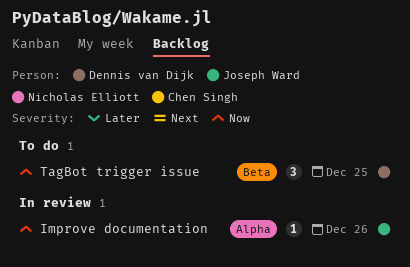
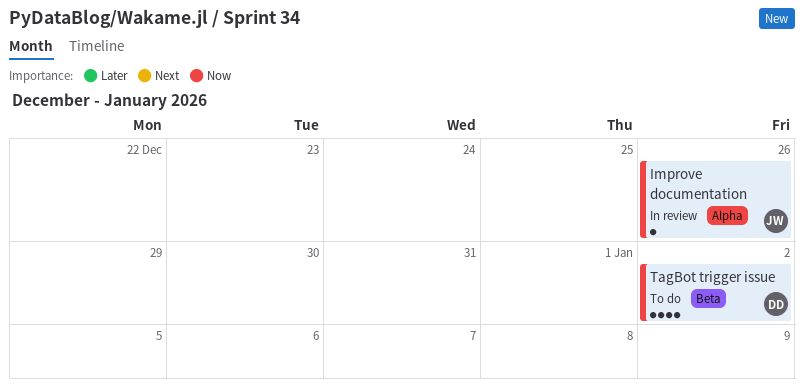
TagBot trigger issue, estimate: 3 -> 4
TagBot trigger issue, due: Dec 25 -> Jan 2

